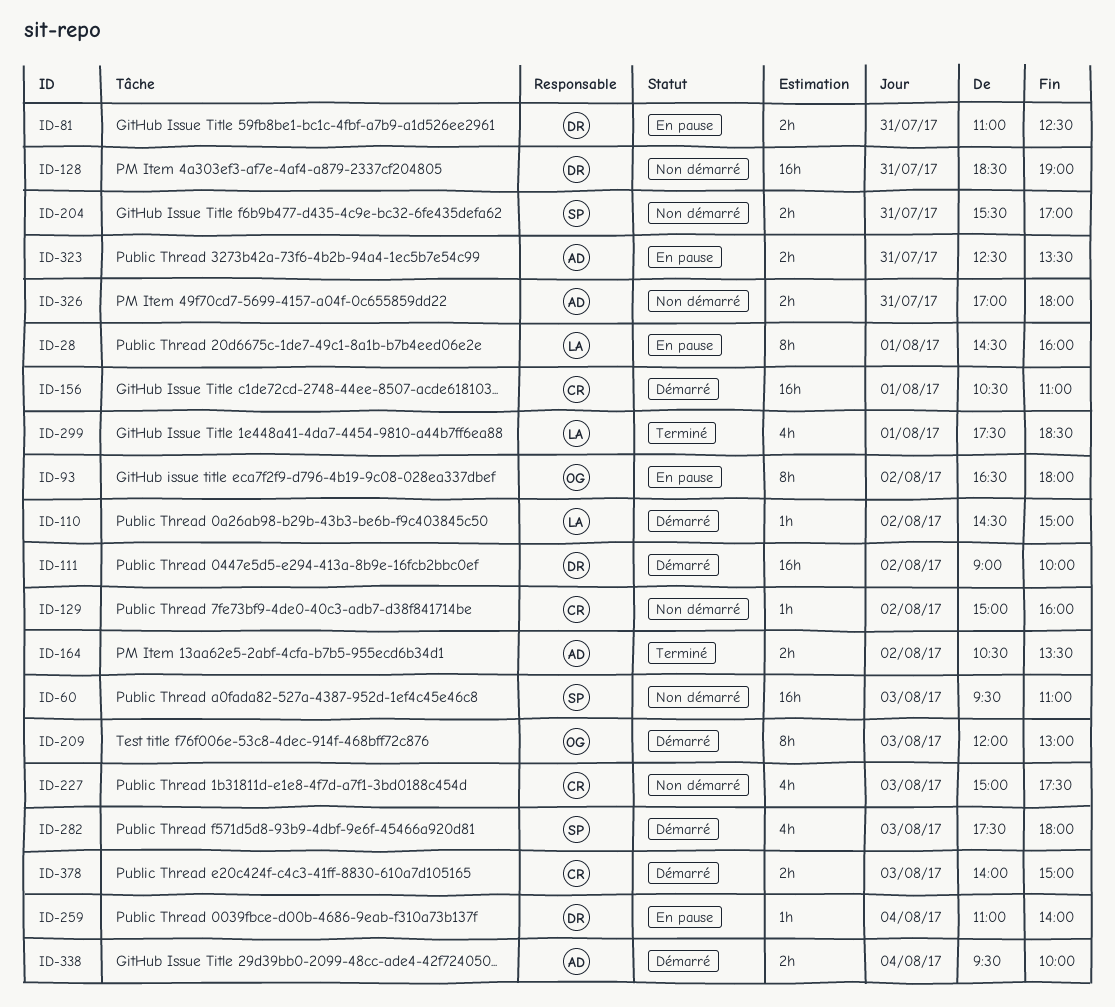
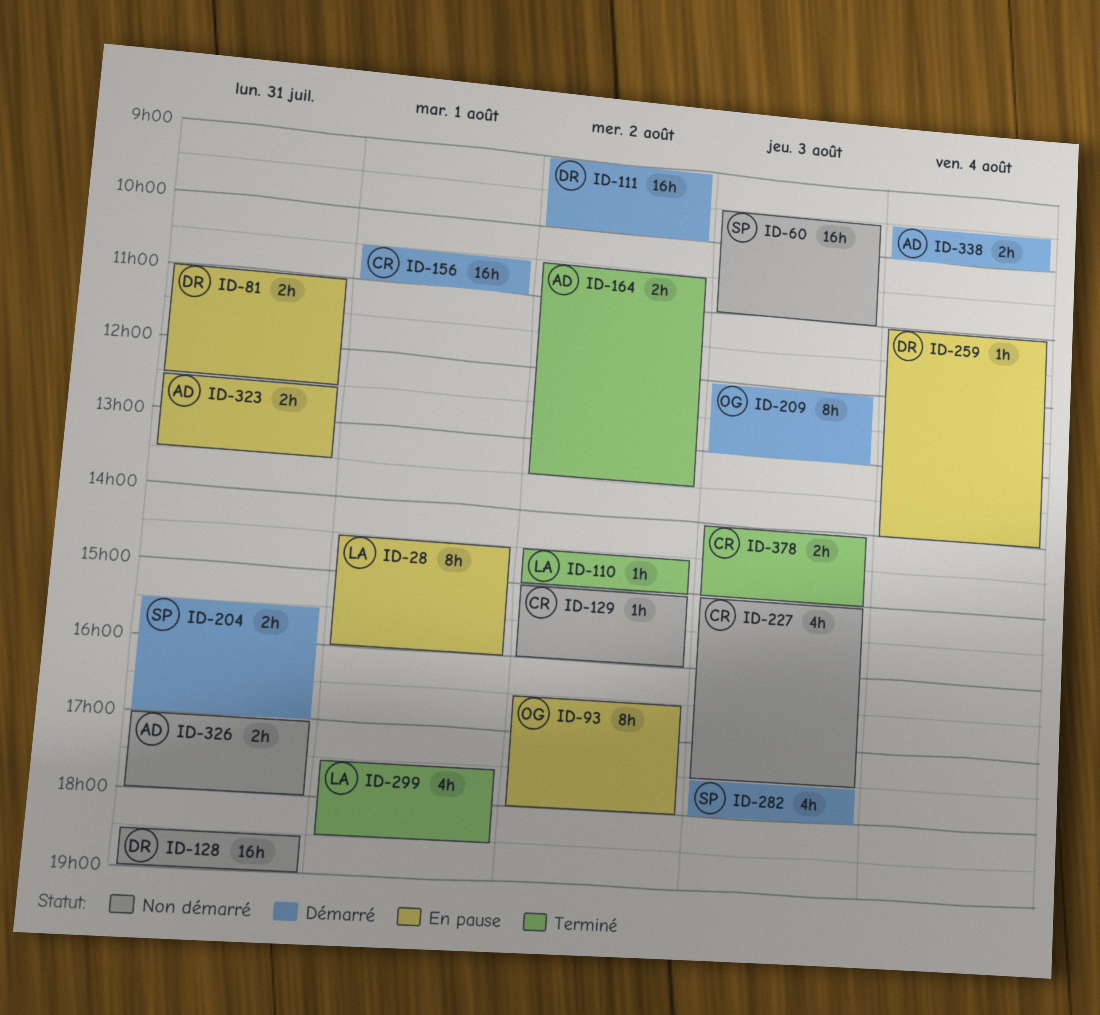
ID-110, status: Démarré -> Terminé
ID-204, status: Non démarré -> Démarré
ID-378, status: Démarré -> Terminé

